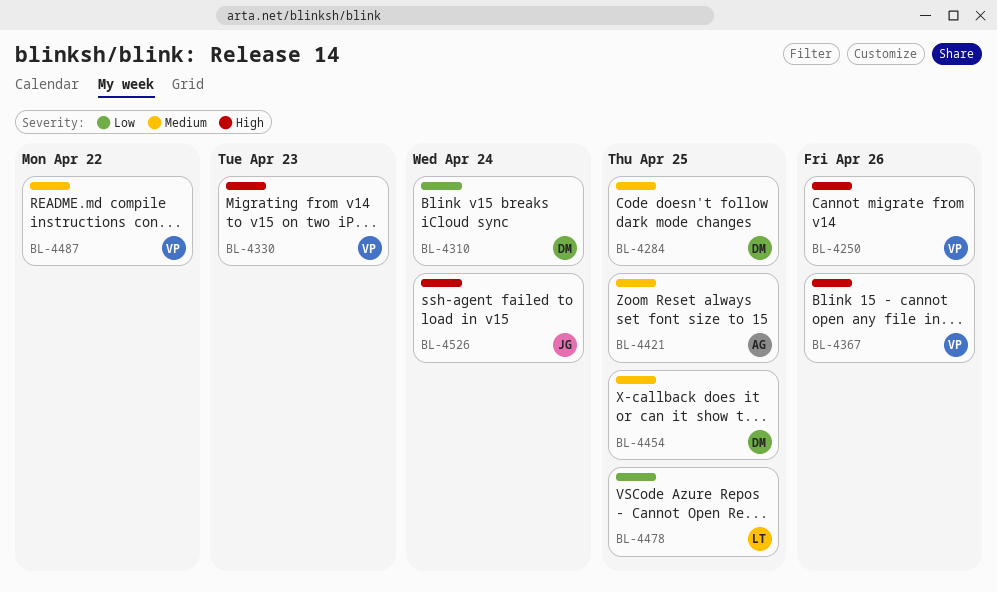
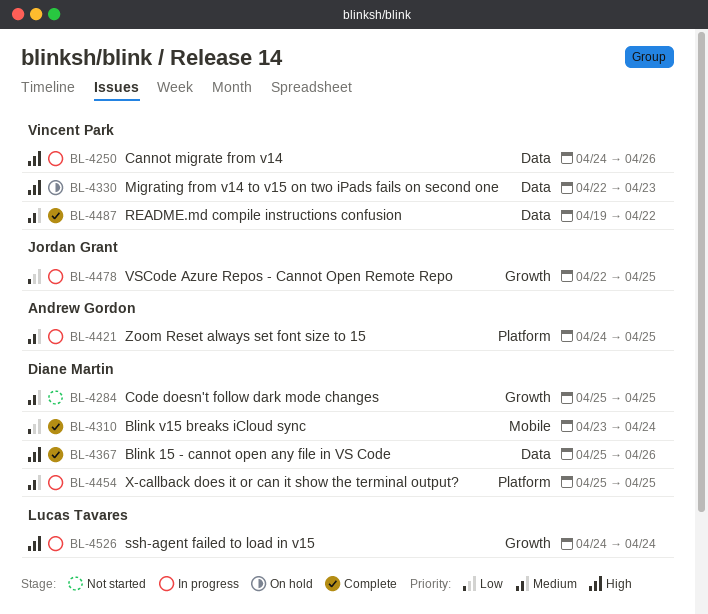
BL-4367, owner: Vincent Park -> Diane Martin
BL-4478, owner: Lucas Tavares -> Jordan Grant
BL-4526, owner: Jordan Grant -> Lucas Tavares

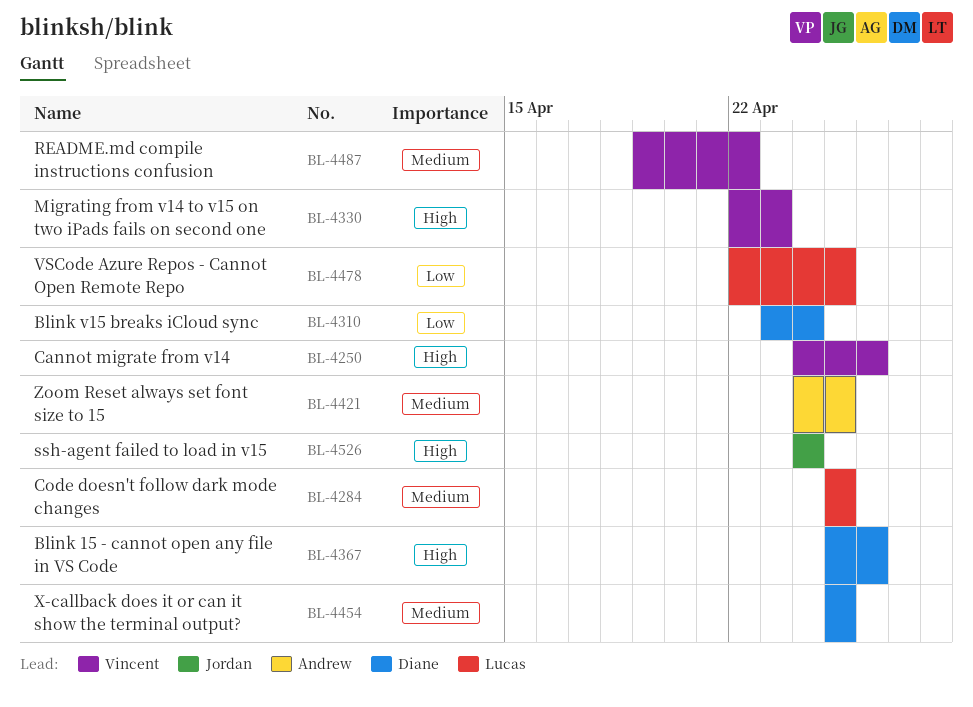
BL-4284, owner: Diane Martin -> Lucas Tavares
BL-4478, owner: Jordan Grant -> Lucas Tavares
BL-4526, owner: Lucas Tavares -> Jordan Grant

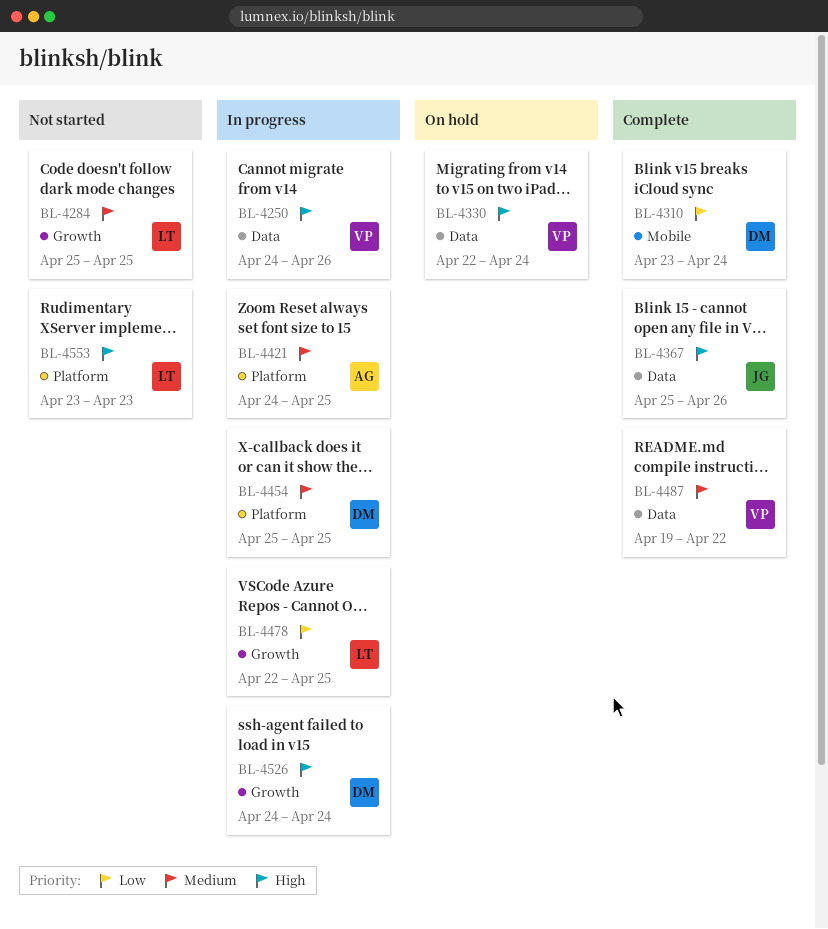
BL-4330, due: Apr 23 -> Apr 24
BL-4367, owner: Diane -> Jordan
BL-4526, owner: Jordan -> Diane
BL-4553: none -> present

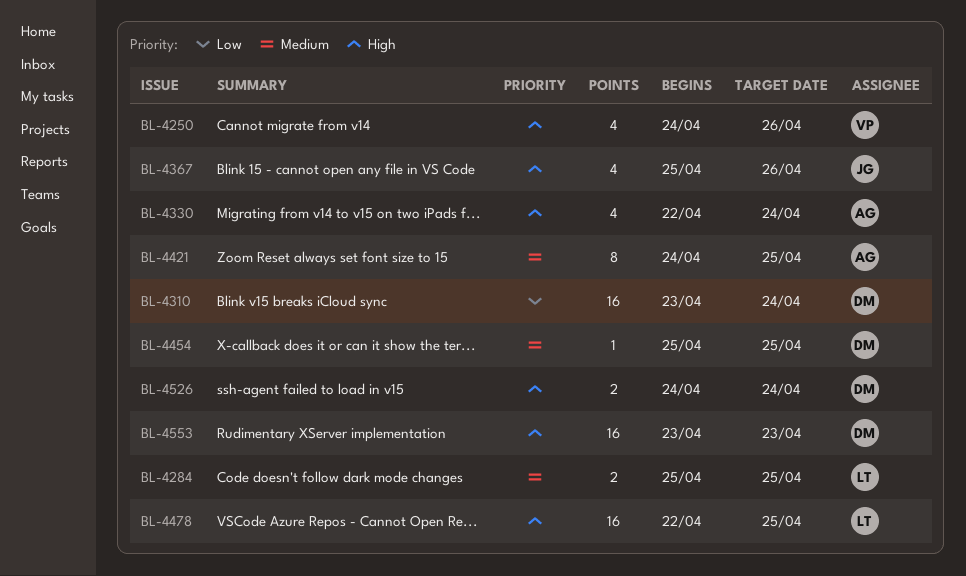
BL-4330, owner: VP -> AG
BL-4478, priority: Low -> High
BL-4487: present -> none
BL-4553, owner: LT -> DM

